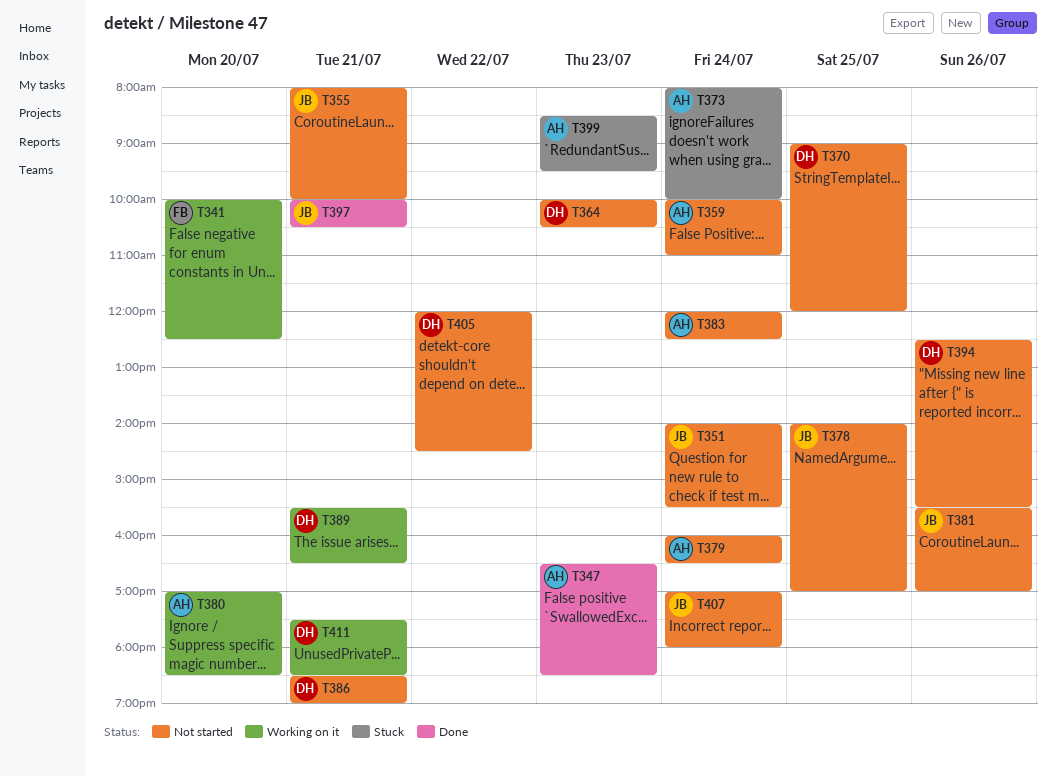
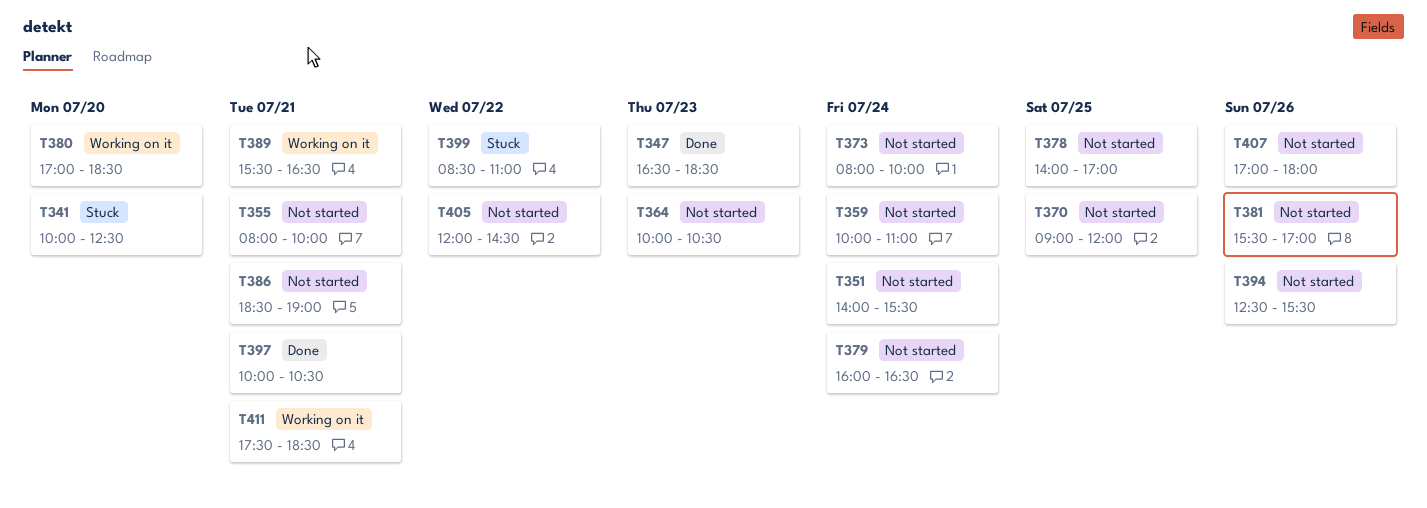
T341, status: Working on it -> Stuck
T373, status: Stuck -> Not started
T383: present -> none
T399, day: Jul 23 -> Jul 22
T399, ends: 09:30 -> 11:00
T407, day: Jul 24 -> Jul 26

